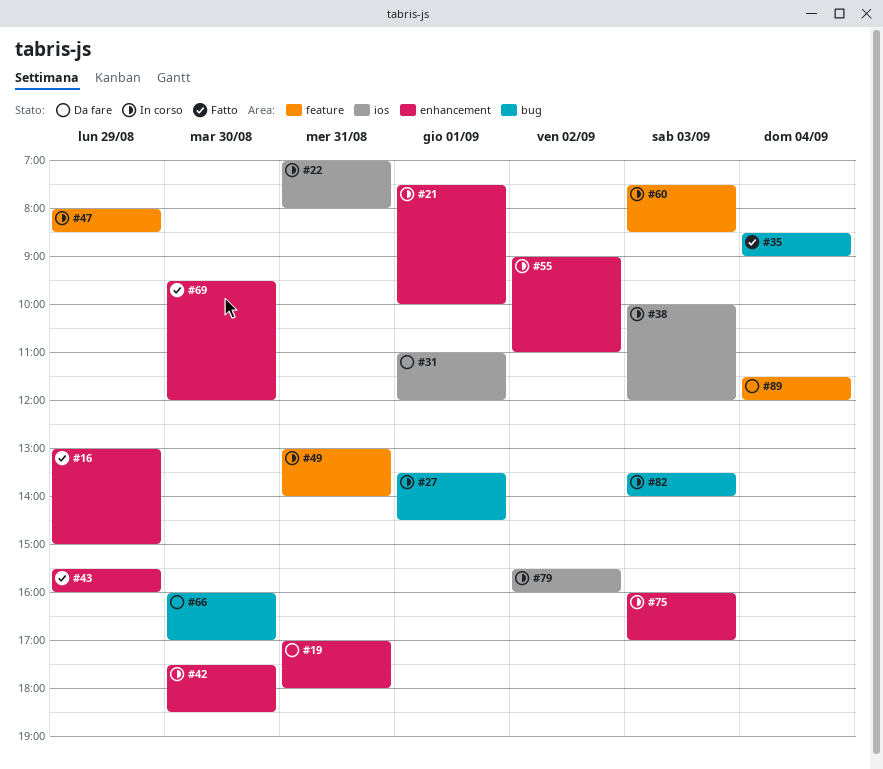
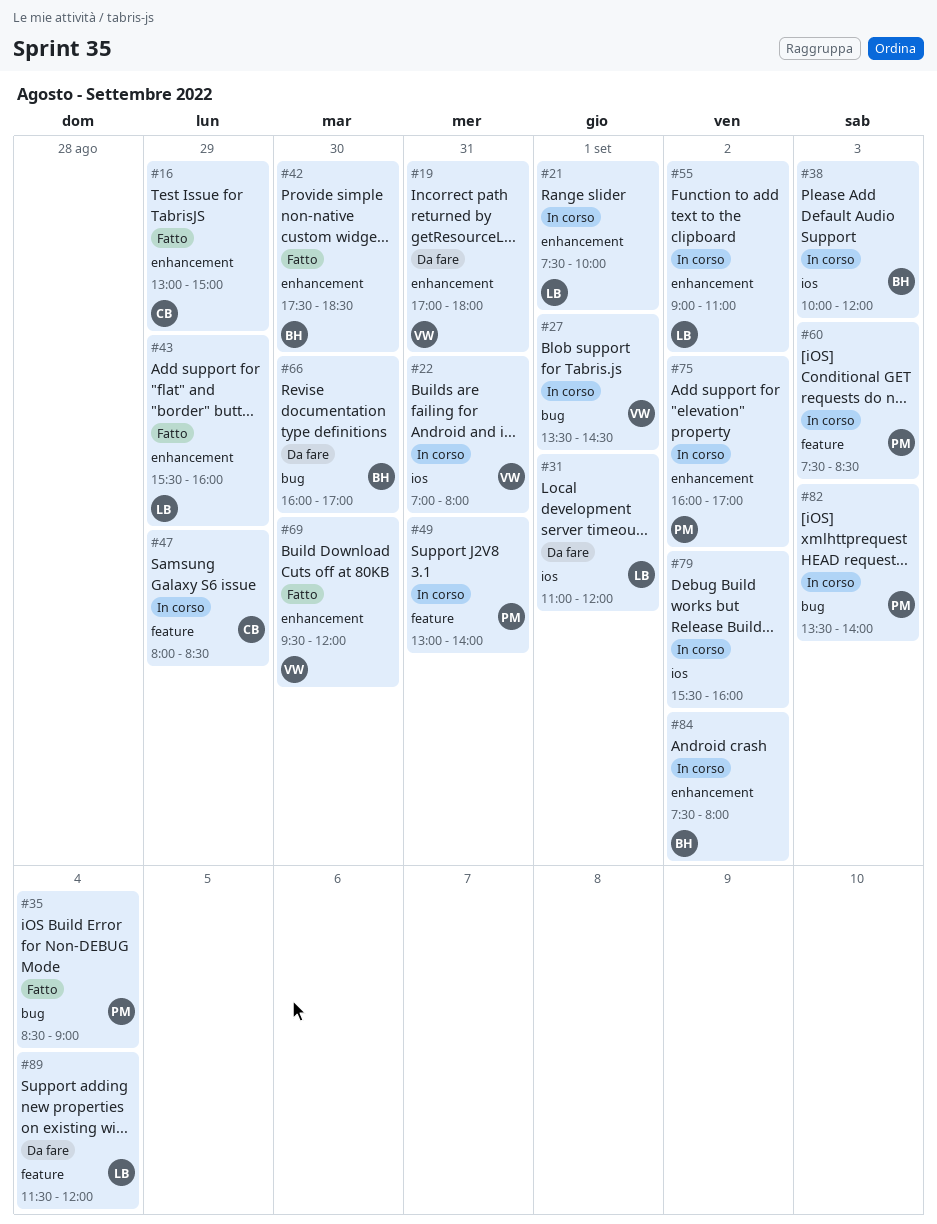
#42, status: In corso -> Fatto
#75, day: Sep 3 -> Sep 2
#84: none -> present

